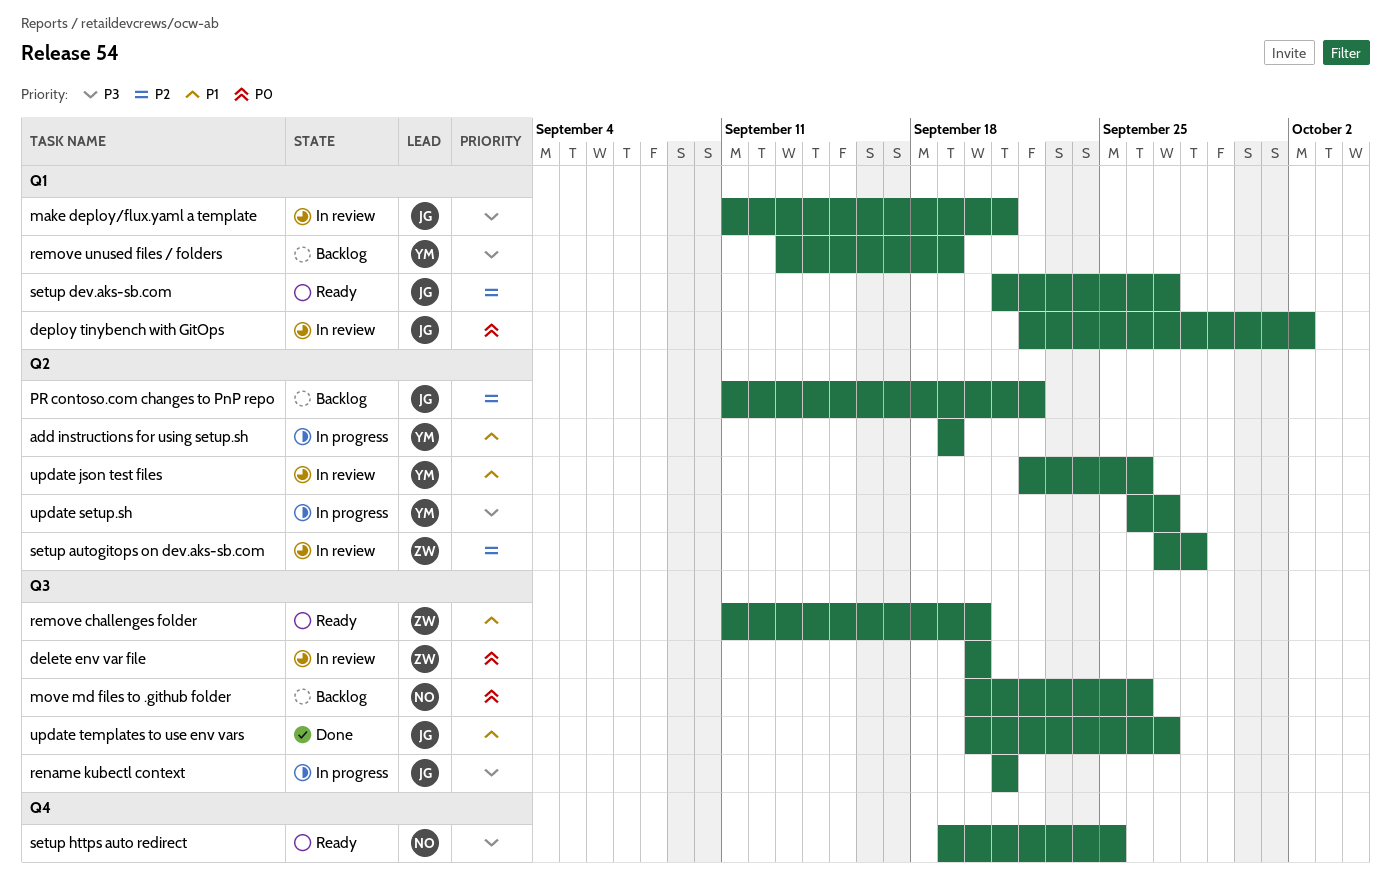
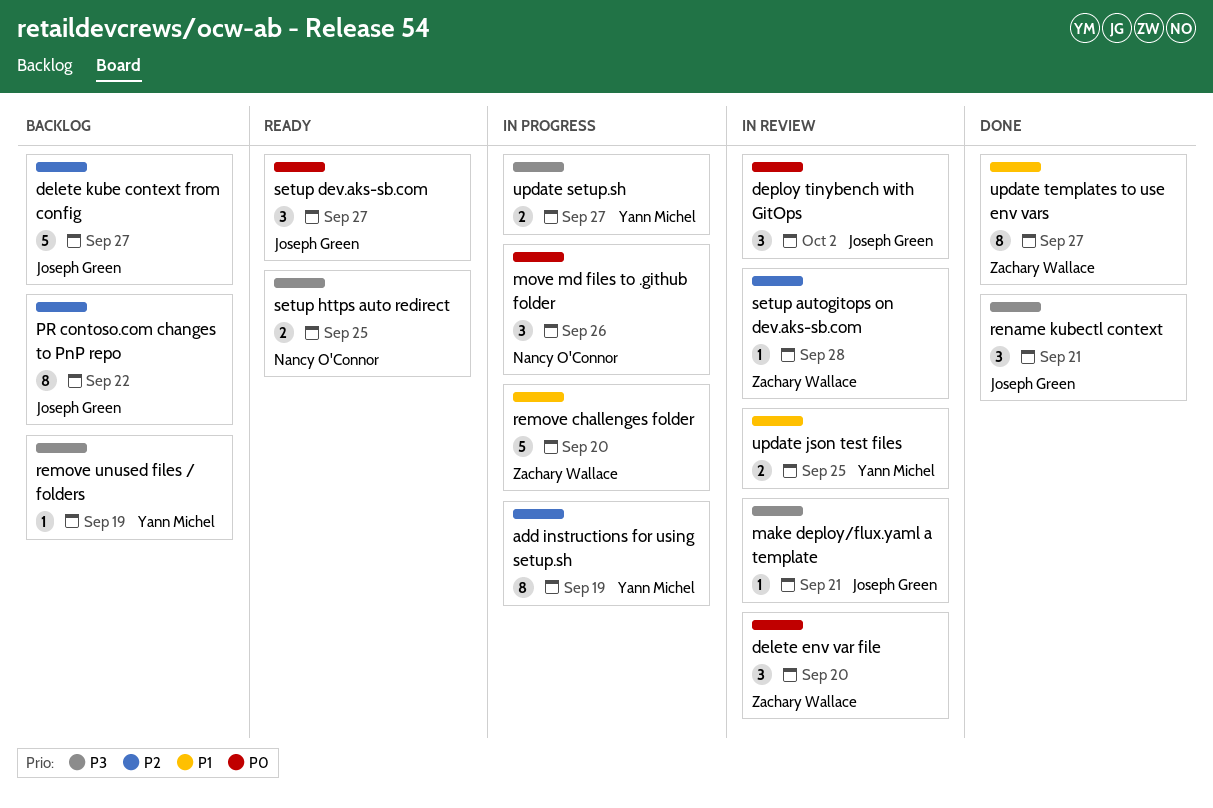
add instructions for using setup.sh, priority: P1 -> P2
delete kube context from config: none -> present
move md files to .github folder, status: Backlog -> In progress
remove challenges folder, status: Ready -> In progress
rename kubectl context, status: In progress -> Done
setup dev.aks-sb.com, priority: P2 -> P0
update json test files, due: Sep 26 -> Sep 25
update templates to use env vars, owner: Joseph Green -> Zachary Wallace

